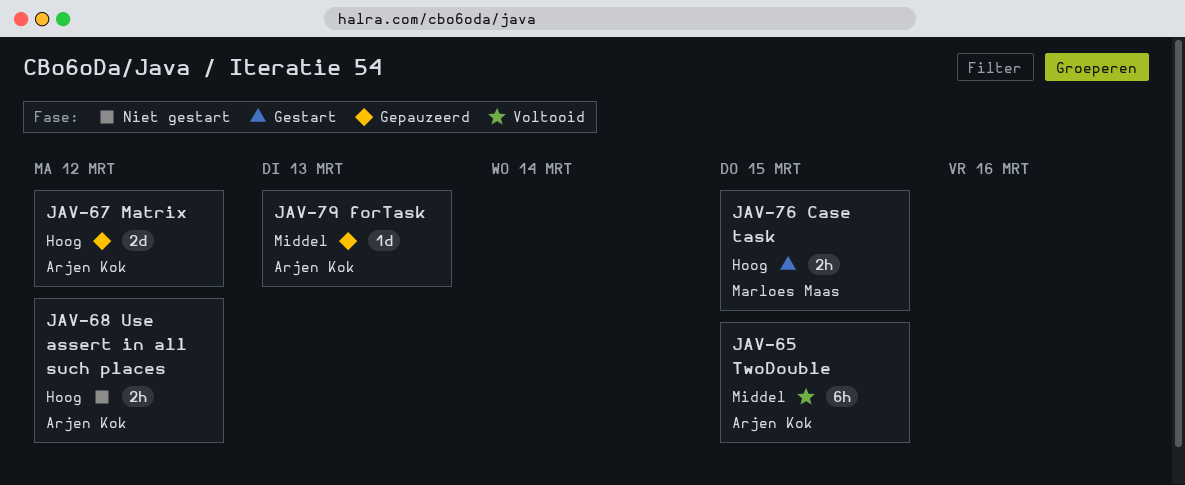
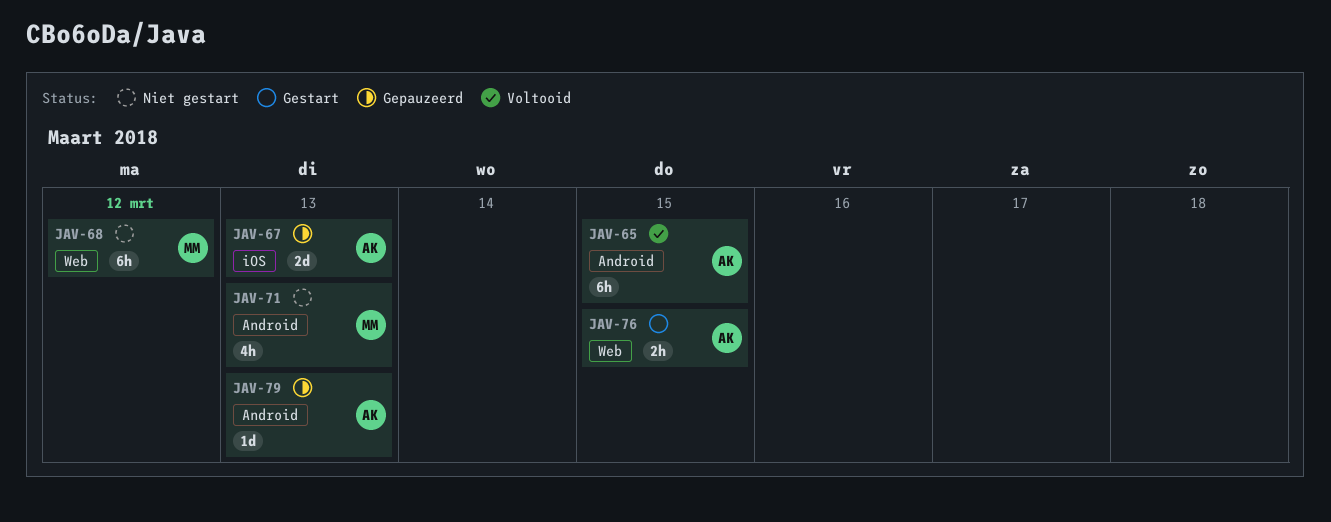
JAV-67, due: Mar 12 -> Mar 13
JAV-68, owner: Arjen Kok -> Marloes Maas
JAV-68, estimate: 2h -> 6h
JAV-71: none -> present
JAV-76, owner: Marloes Maas -> Arjen Kok

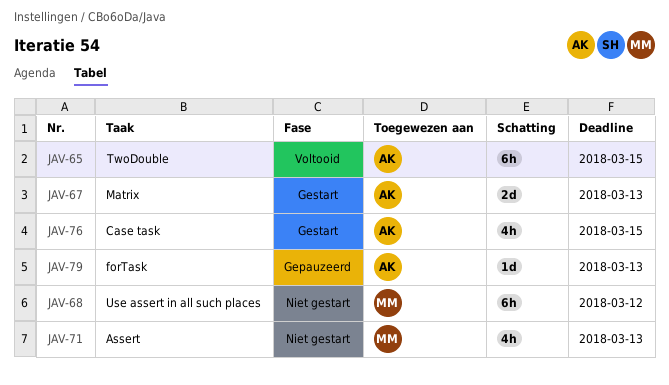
JAV-67, status: Gepauzeerd -> Gestart
JAV-76, estimate: 2h -> 4h

